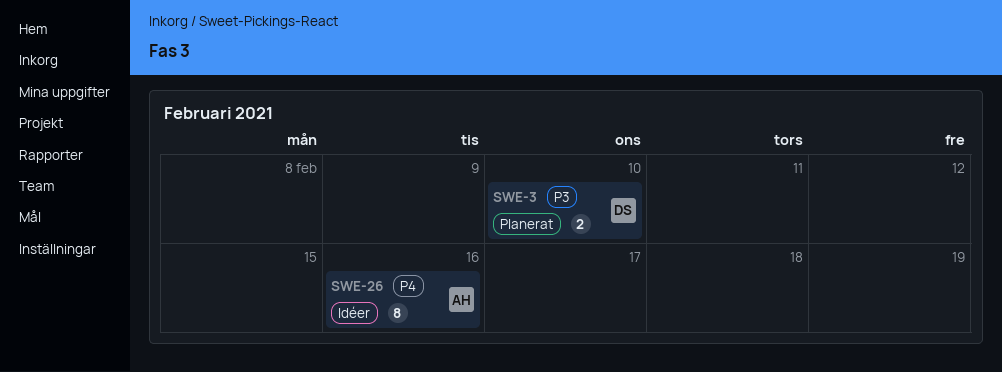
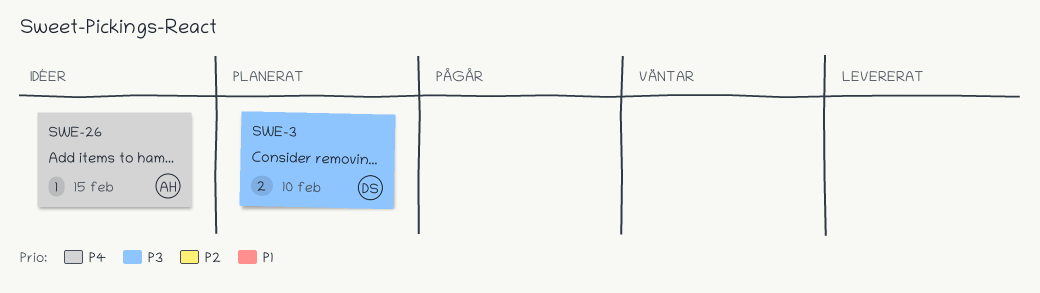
SWE-26, estimate: 8 -> 1
SWE-26, due: Feb 16 -> Feb 15

